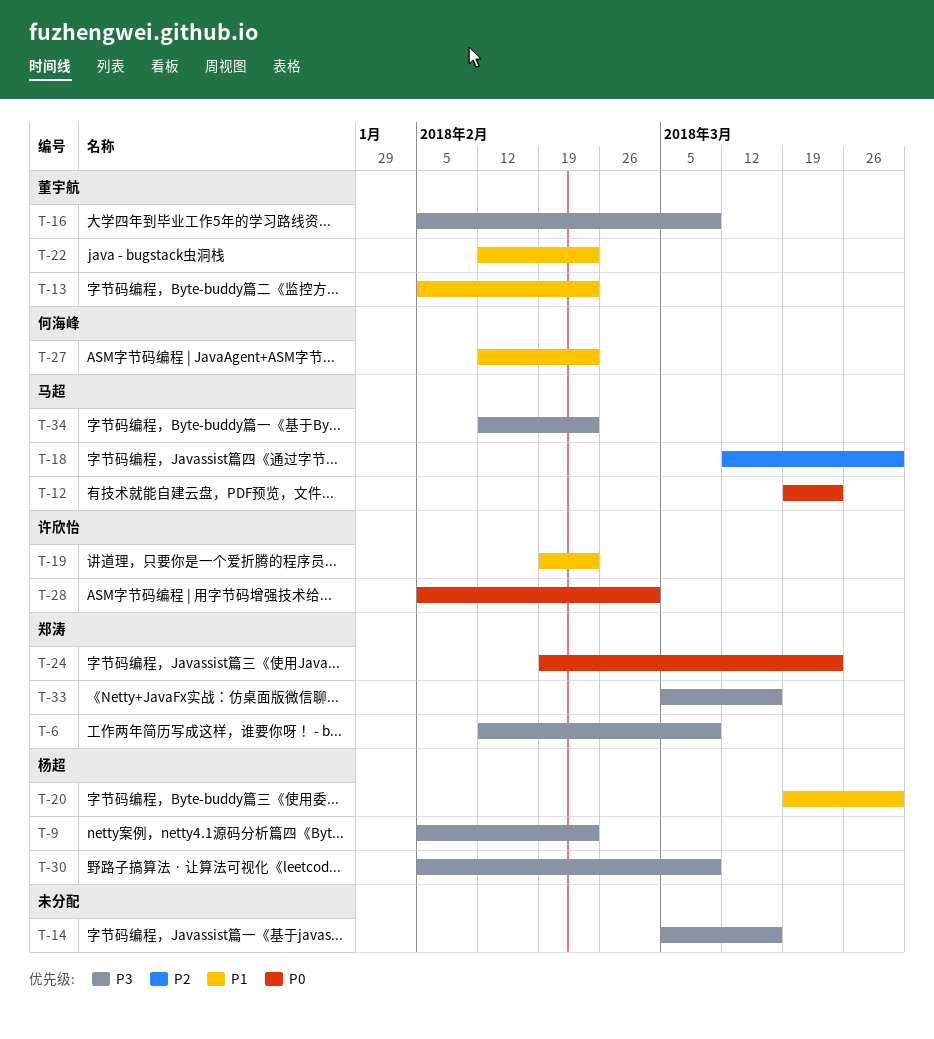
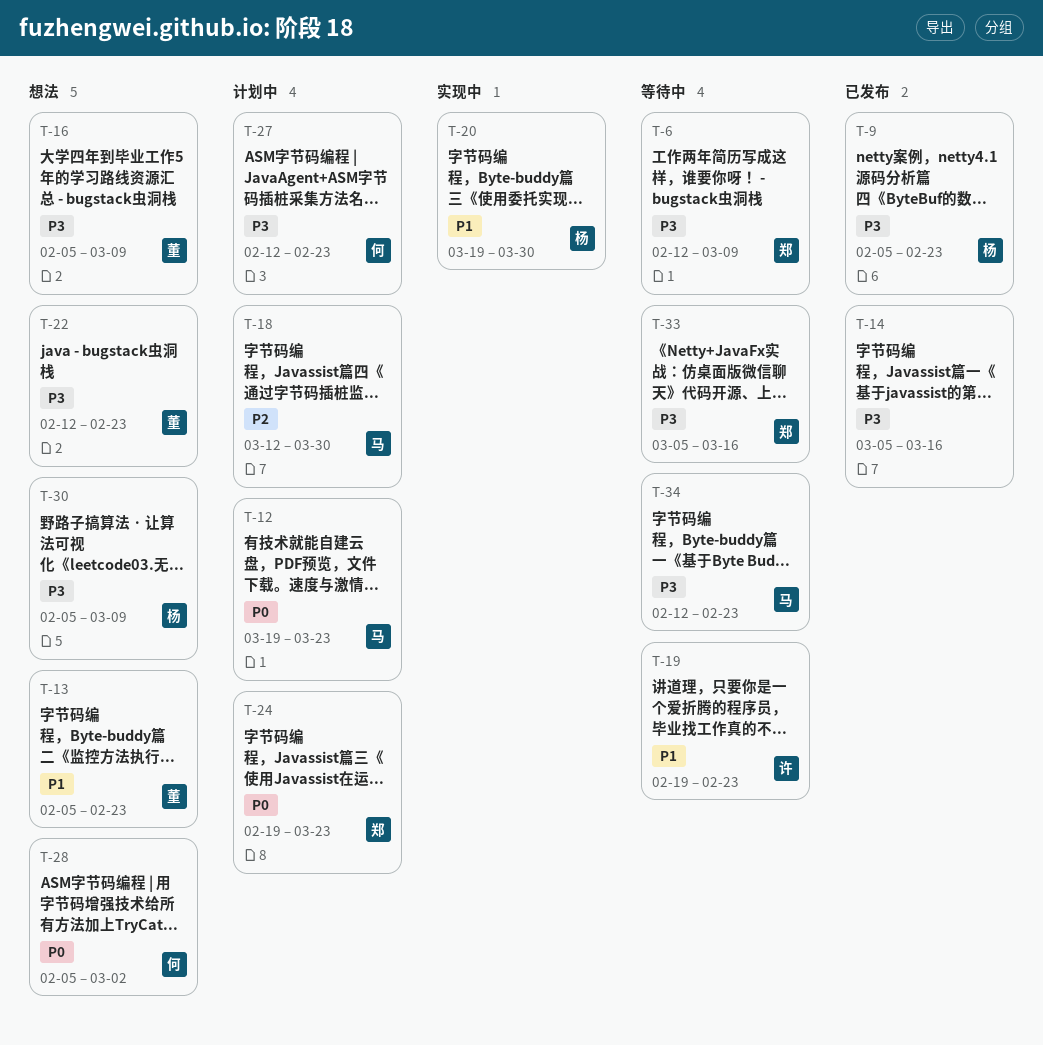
T-22, priority: P1 -> P3
T-27, priority: P1 -> P3
T-28, owner: 许欣怡 -> 何海峰

